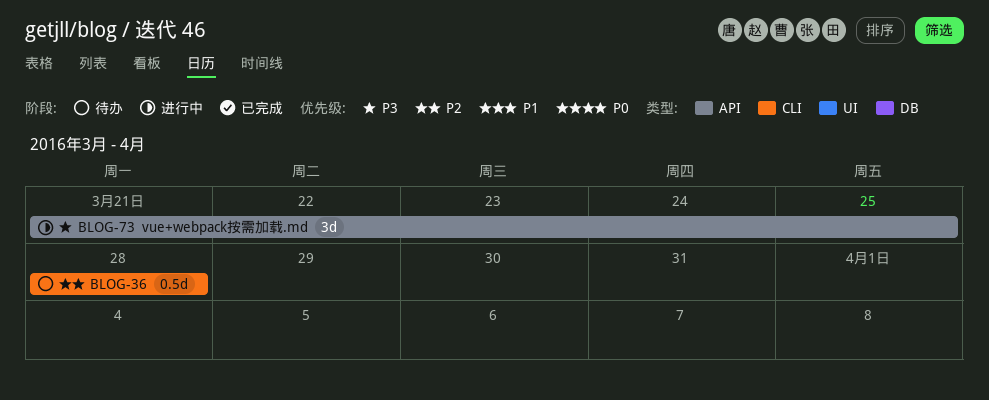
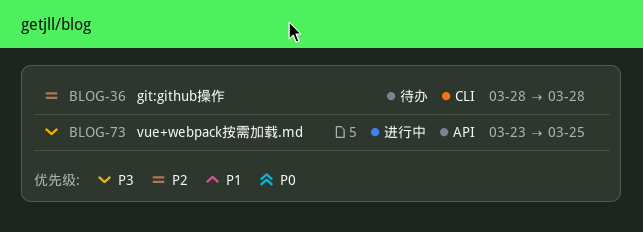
BLOG-73, start: Mar 21 -> Mar 23

